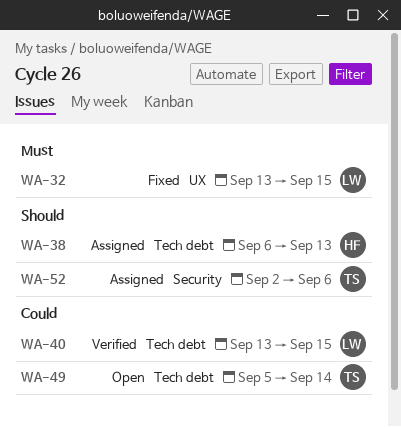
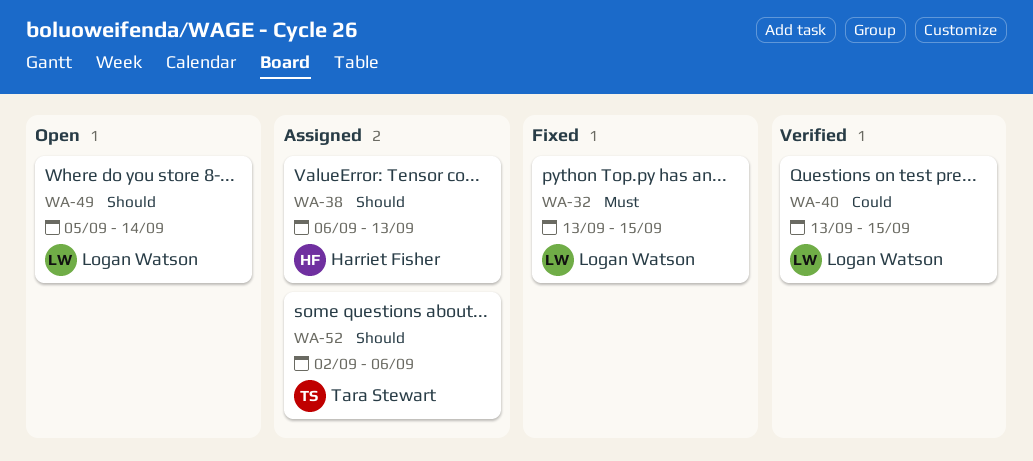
WA-49, owner: Tara Stewart -> Logan Watson
WA-49, priority: Could -> Should

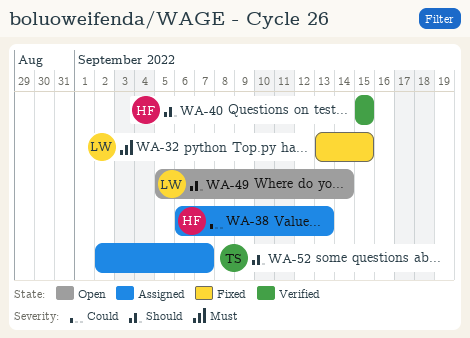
WA-38, priority: Should -> Could
WA-40, owner: Logan Watson -> Harriet Fisher
WA-40, priority: Could -> Should
WA-40, start: Sep 13 -> Sep 15
WA-52, due: Sep 6 -> Sep 7

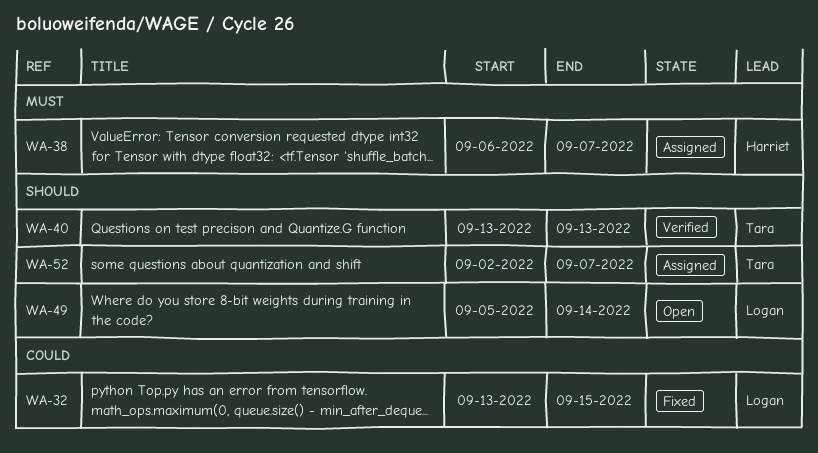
WA-32, priority: Must -> Could
WA-38, priority: Could -> Must
WA-38, due: Sep 13 -> Sep 7
WA-40, owner: Harriet -> Tara
WA-40, start: Sep 15 -> Sep 13
WA-40, due: Sep 15 -> Sep 13

